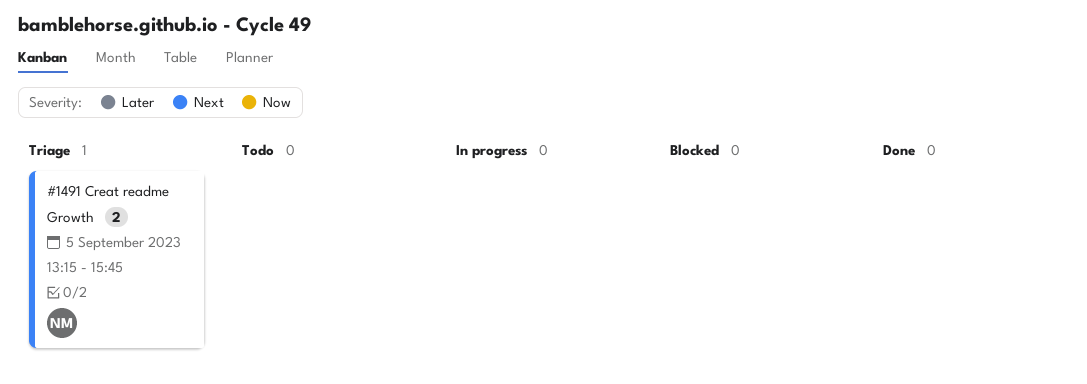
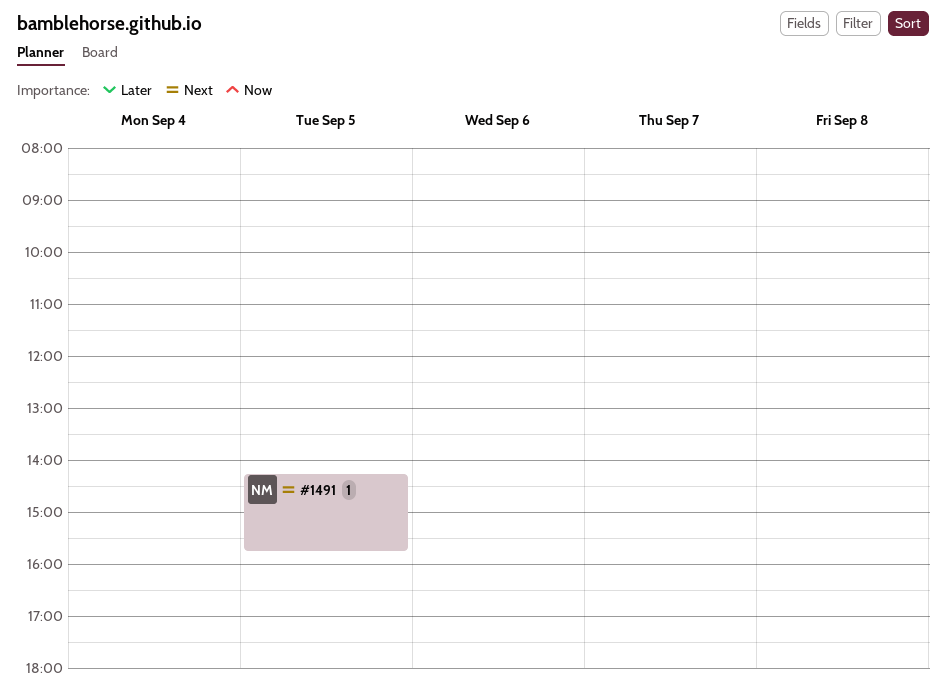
#1491, estimate: 2 -> 1
#1491, begins: 13:15 -> 14:15

